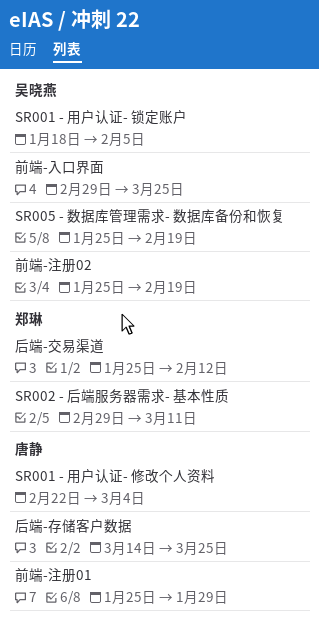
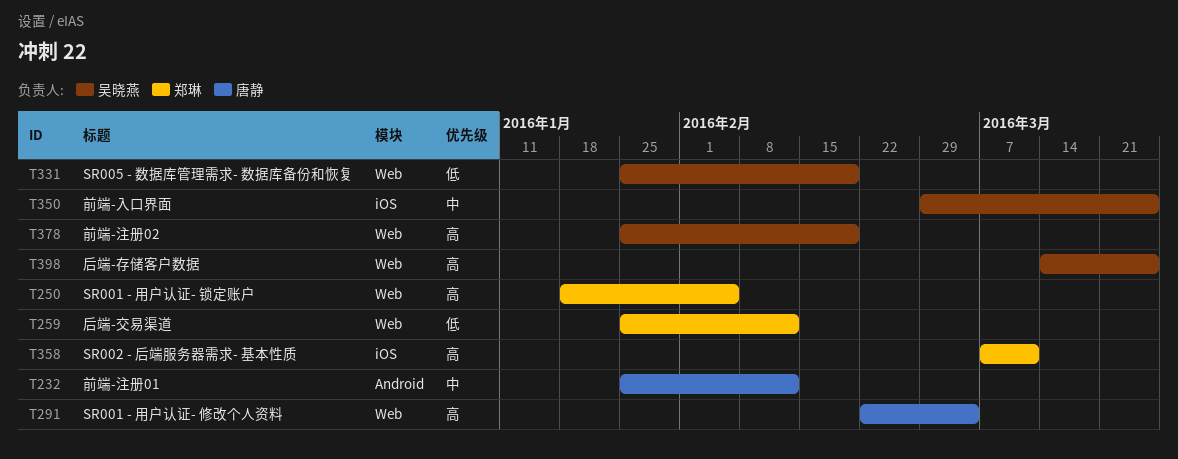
SR001 - 用户认证- 锁定账户, owner: 吴晓燕 -> 郑琳
SR002 - 后端服务器需求- 基本性质, start: Feb 29 -> Mar 7
前端-注册01, due: Jan 29 -> Feb 12
后端-存储客户数据, owner: 唐静 -> 吴晓燕

